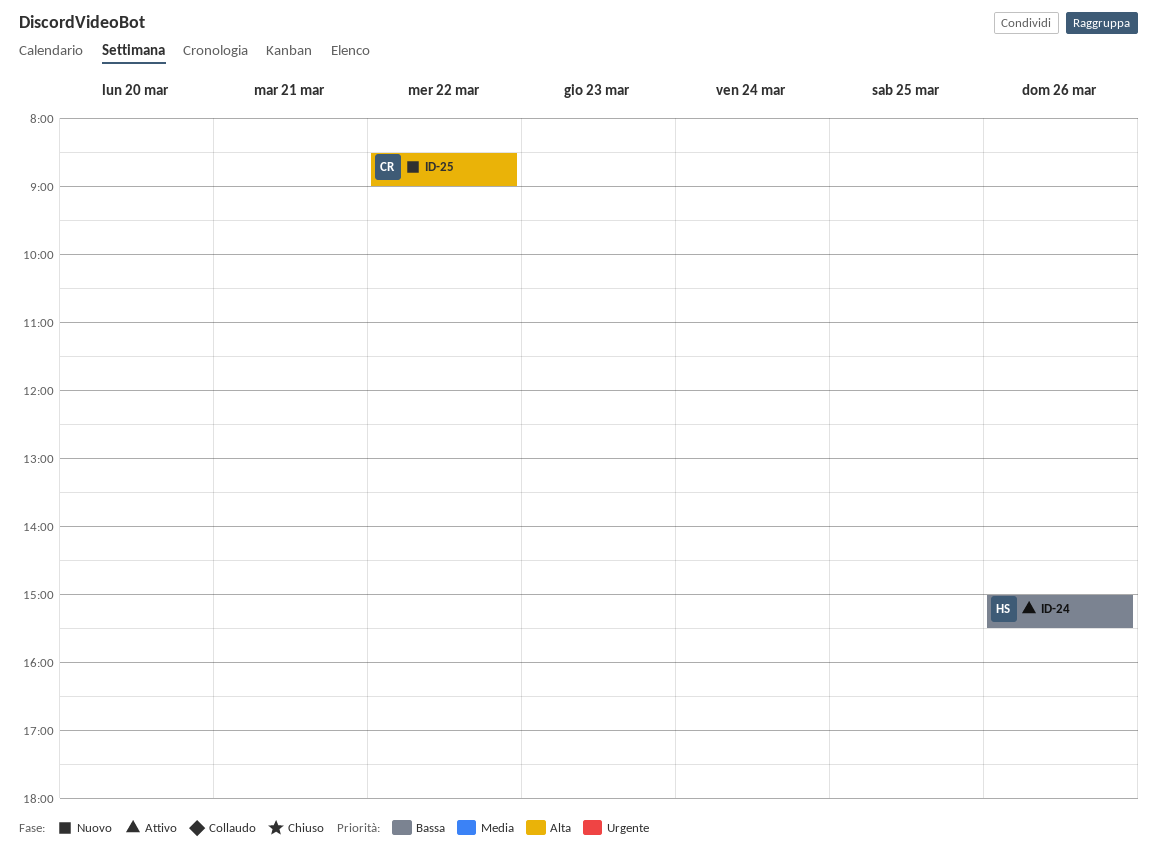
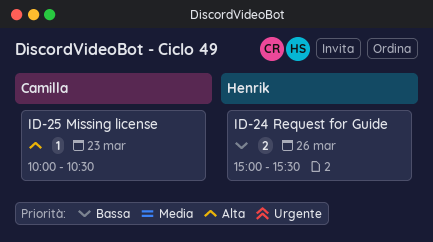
ID-25, day: Mar 22 -> Mar 23
ID-25, begins: 08:30 -> 10:00
ID-25, ends: 09:00 -> 10:30

